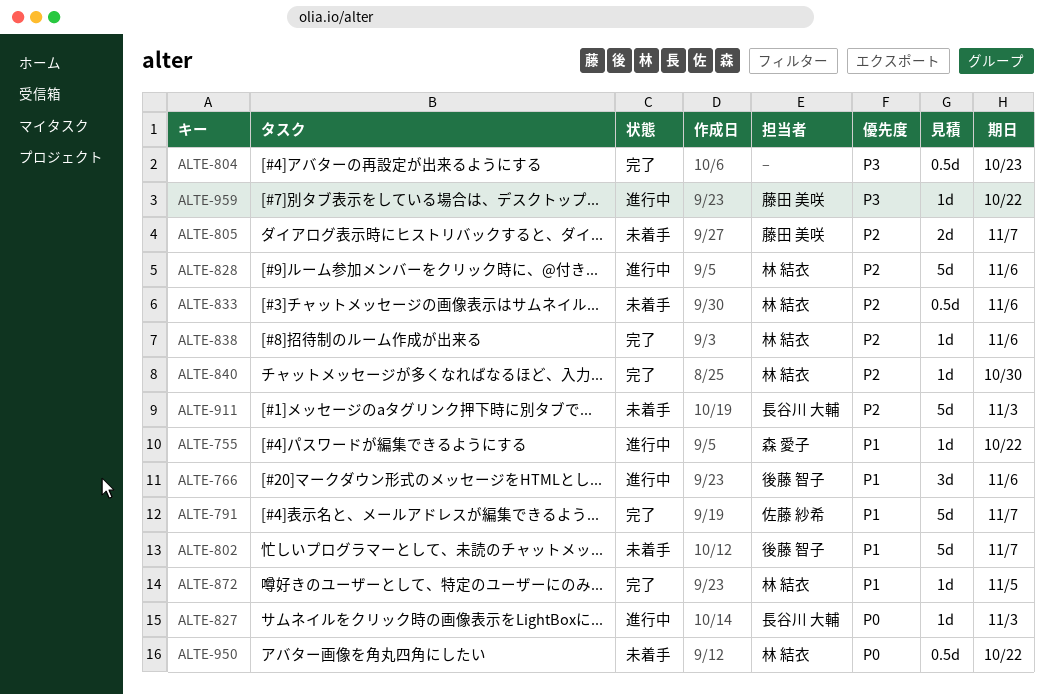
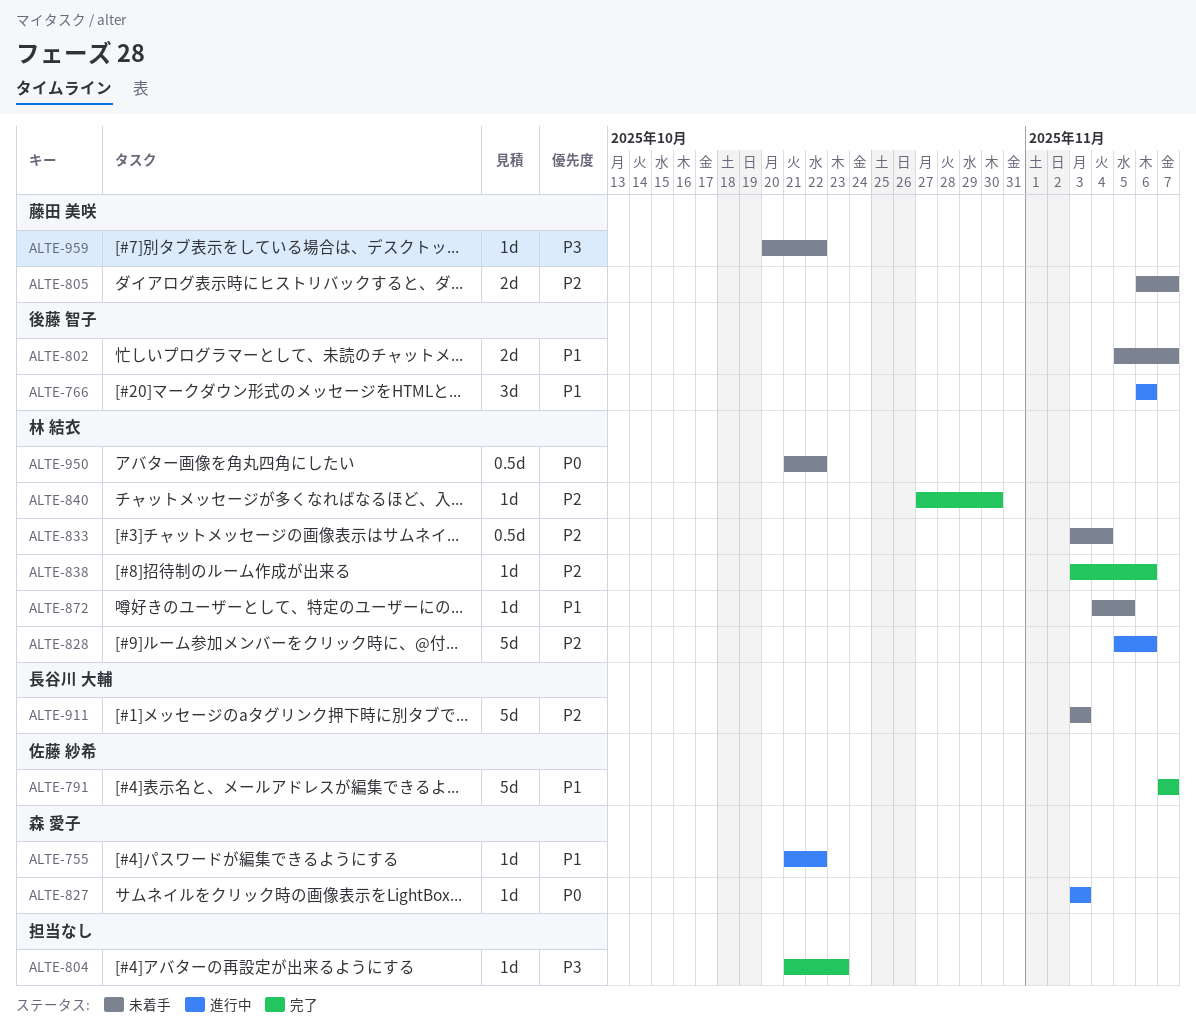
ALTE-802, estimate: 5d -> 2d
ALTE-804, estimate: 0.5d -> 1d
ALTE-827, owner: 長谷川 大輔 -> 森 愛子
ALTE-833, due: Nov 6 -> Nov 4
ALTE-872, status: 完了 -> 未着手
ALTE-959, status: 進行中 -> 未着手

